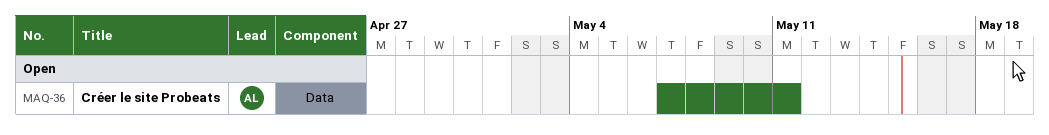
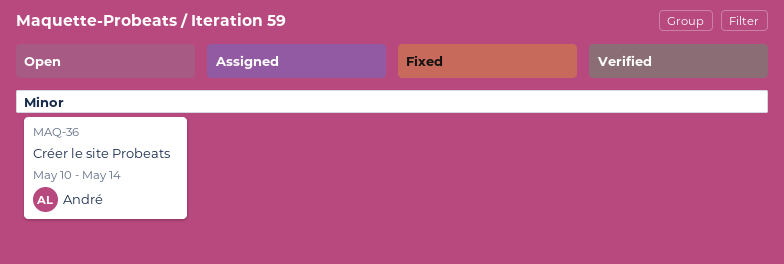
MAQ-36, start: May 7 -> May 10
MAQ-36, due: May 11 -> May 14

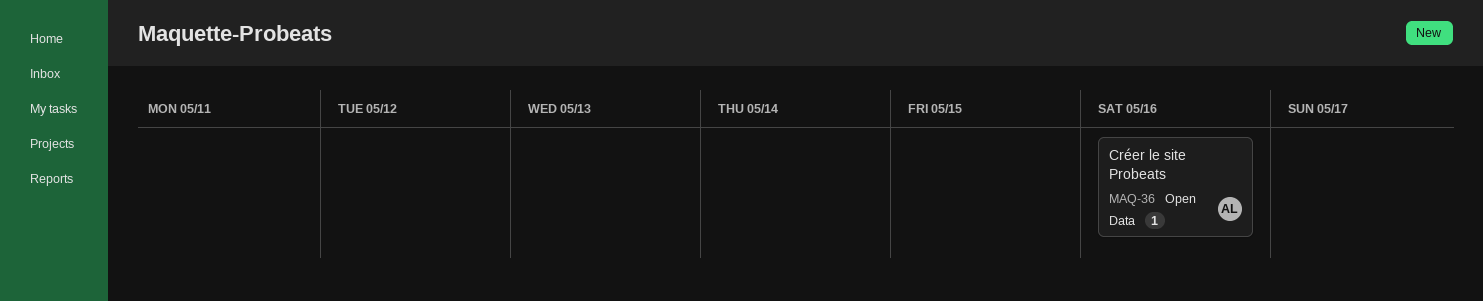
MAQ-36, due: May 14 -> May 16

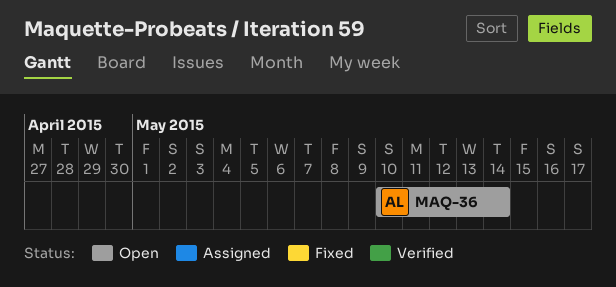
MAQ-36, due: May 16 -> May 14

